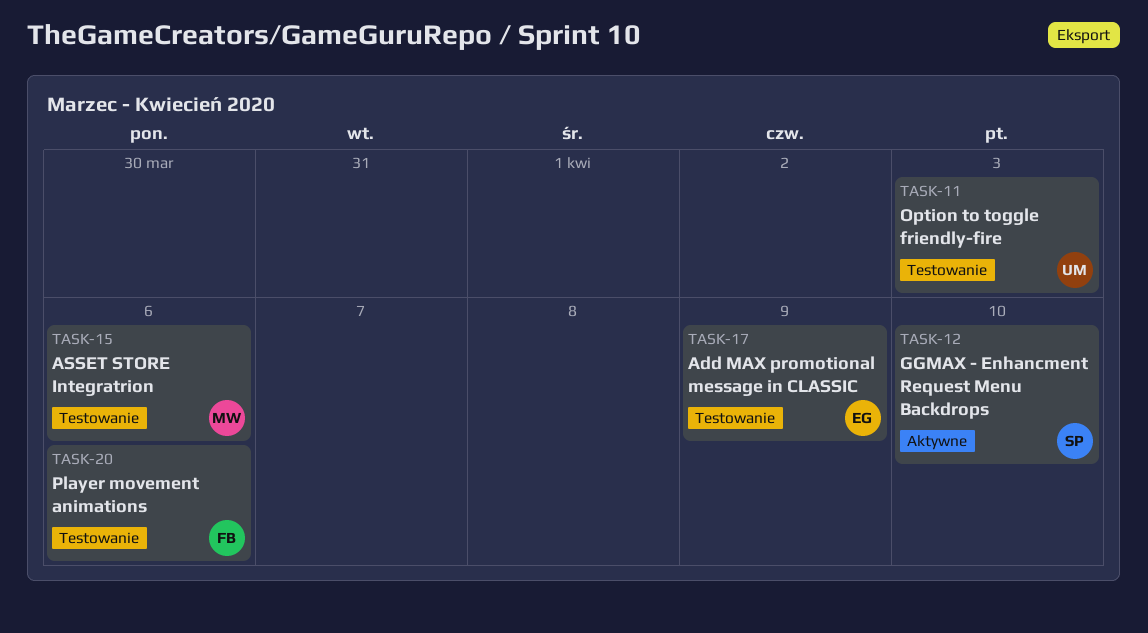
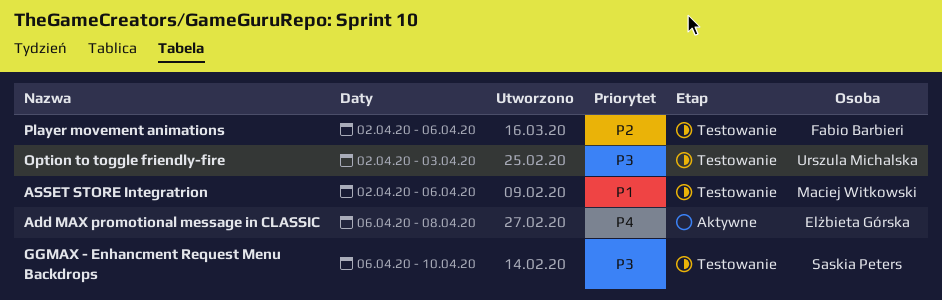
Add MAX promotional message in CLASSIC, status: Testowanie -> Aktywne
Add MAX promotional message in CLASSIC, due: Apr 9 -> Apr 8
GGMAX - Enhancment Request Menu Backdrops, status: Aktywne -> Testowanie

